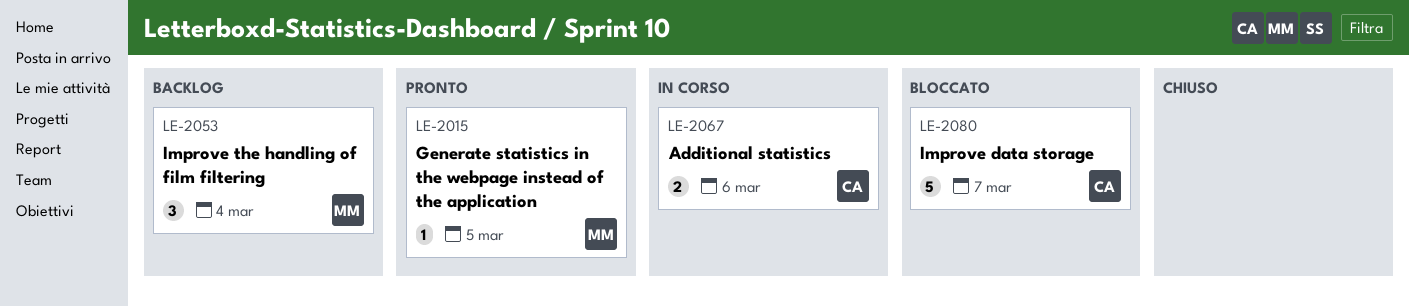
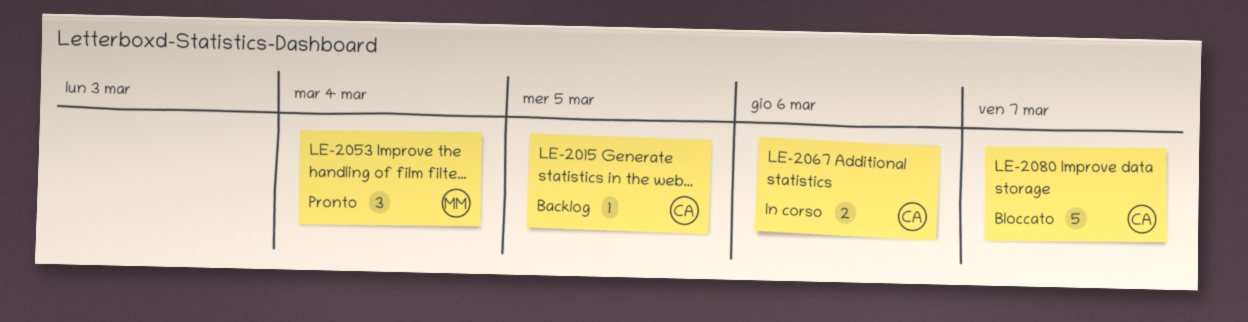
LE-2015, status: Pronto -> Backlog
LE-2015, owner: MM -> CA
LE-2053, status: Backlog -> Pronto

